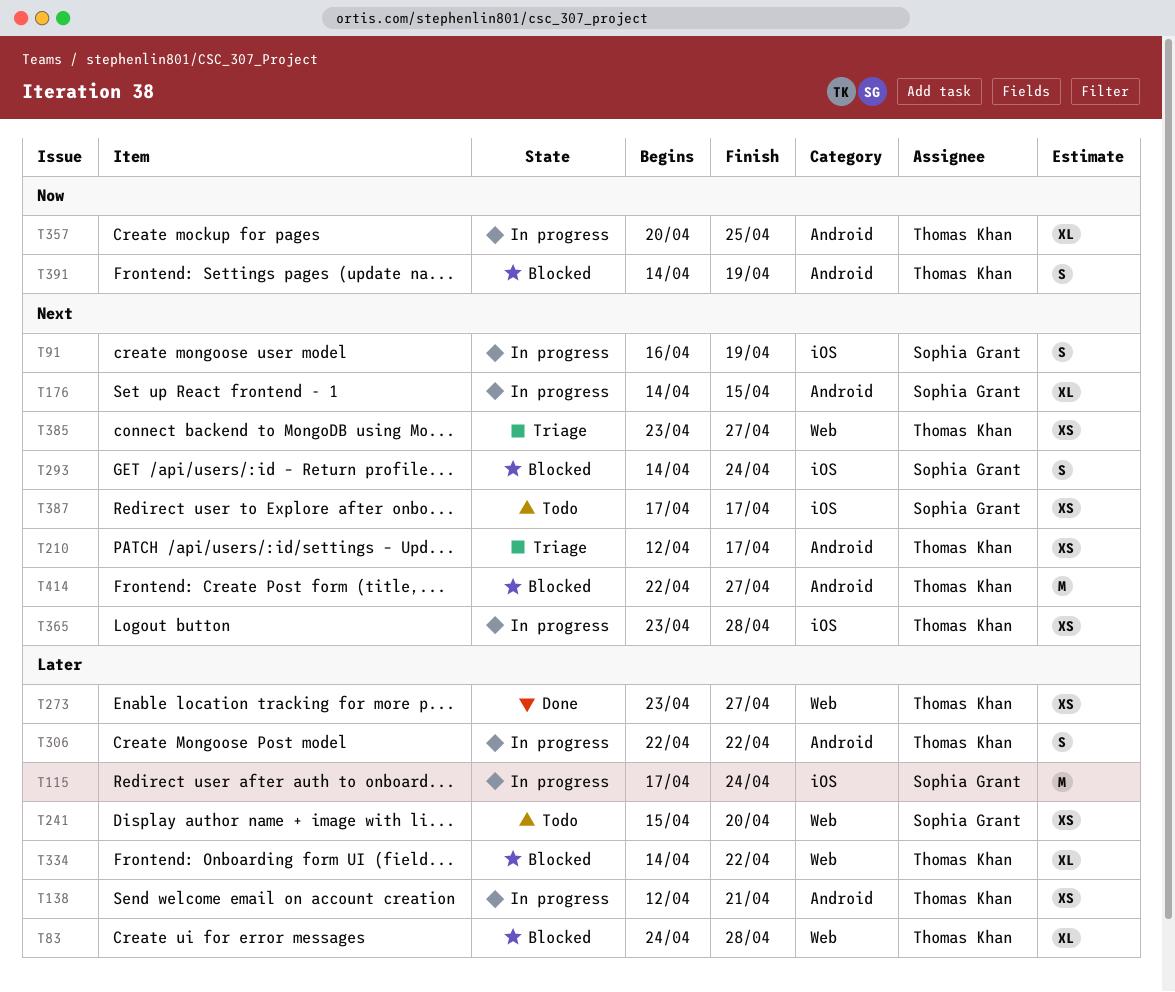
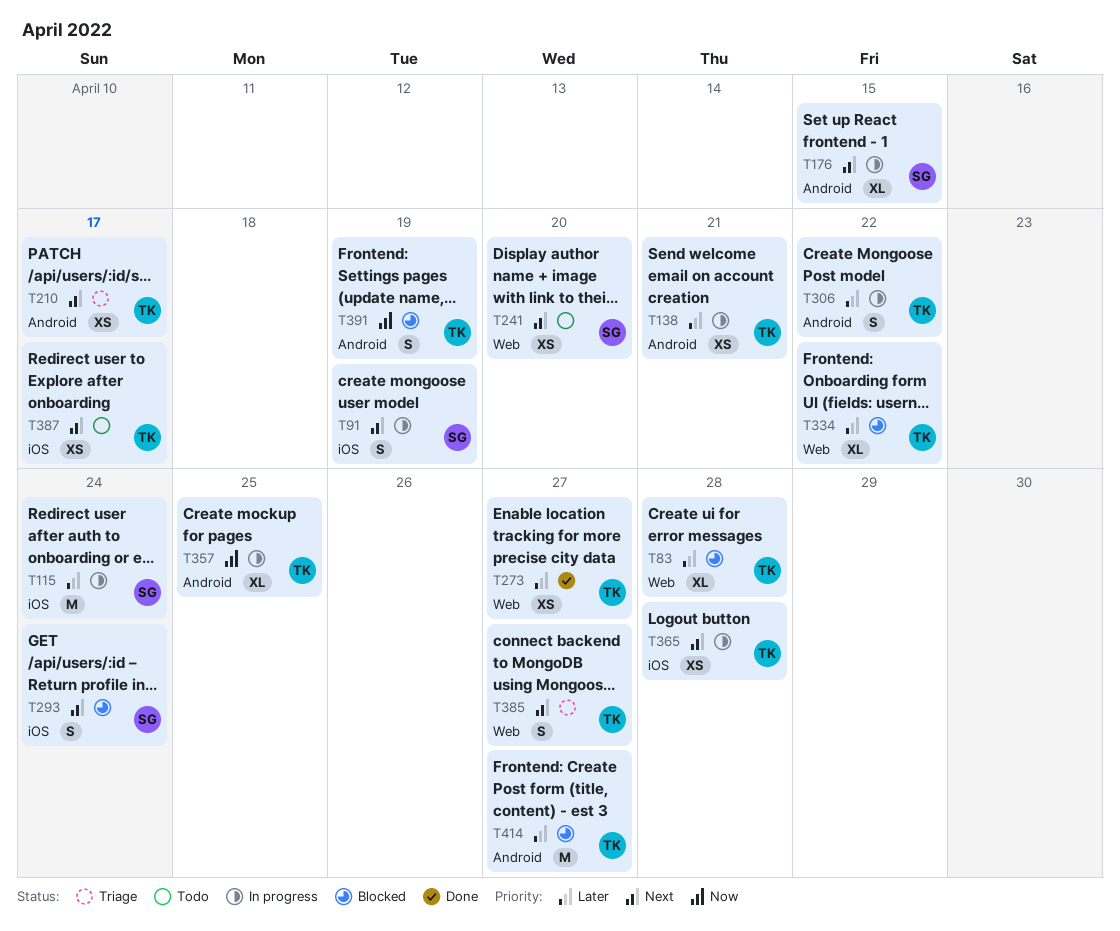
T241, priority: Later -> Next
T385, estimate: XS -> S
T387, owner: Sophia Grant -> Thomas Khan
T414, priority: Next -> Later

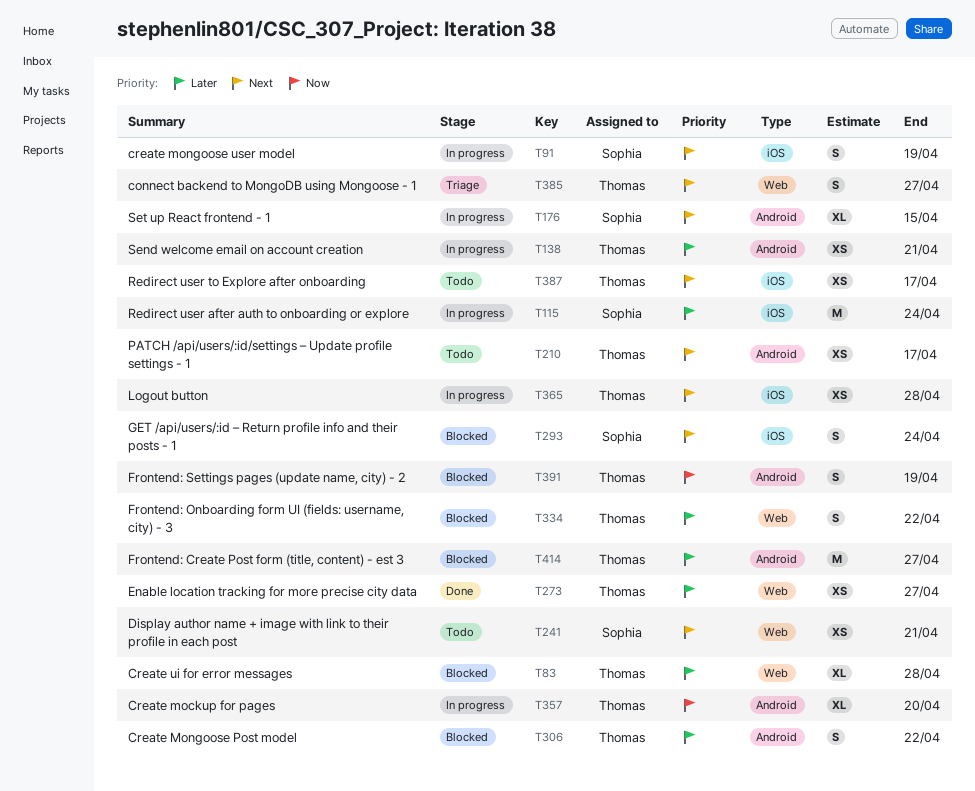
T210, status: Triage -> Todo
T241, due: Apr 20 -> Apr 21
T306, status: In progress -> Blocked
T334, estimate: XL -> S
T357, due: Apr 25 -> Apr 20

